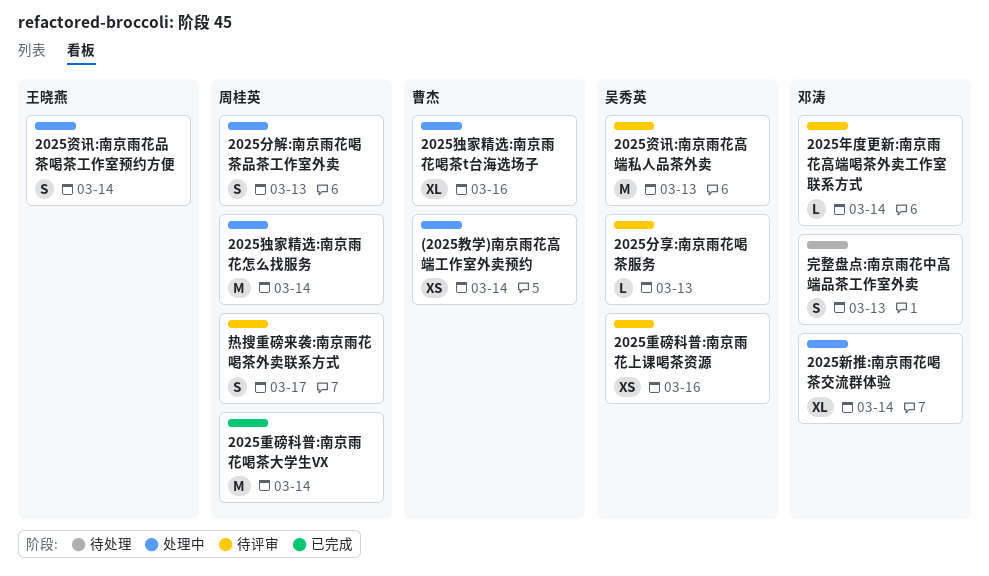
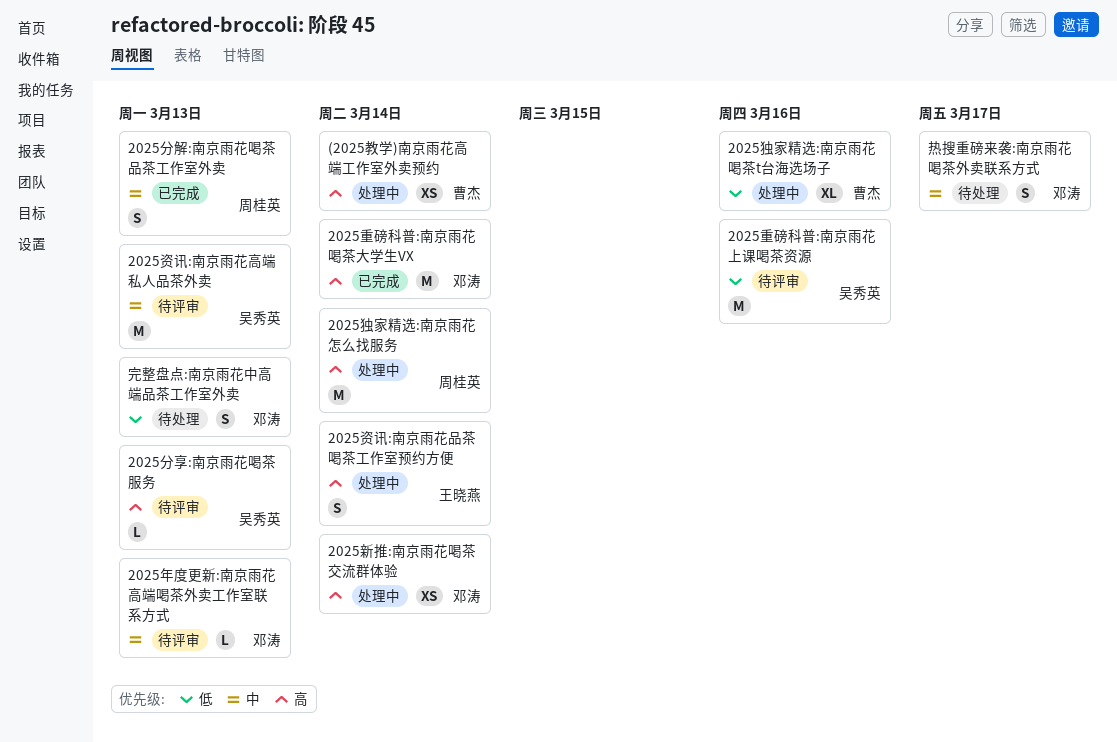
2025分解:南京雨花喝茶品茶工作室外卖, status: 处理中 -> 已完成
2025年度更新:南京雨花高端喝茶外卖工作室联系方式, due: Mar 14 -> Mar 13
2025新推:南京雨花喝茶交流群体验, estimate: XL -> XS
2025重磅科普:南京雨花上课喝茶资源, estimate: XS -> M
2025重磅科普:南京雨花喝茶大学生VX, owner: 周桂英 -> 邓涛
热搜重磅来袭:南京雨花喝茶外卖联系方式, status: 待评审 -> 待处理
热搜重磅来袭:南京雨花喝茶外卖联系方式, owner: 周桂英 -> 邓涛

